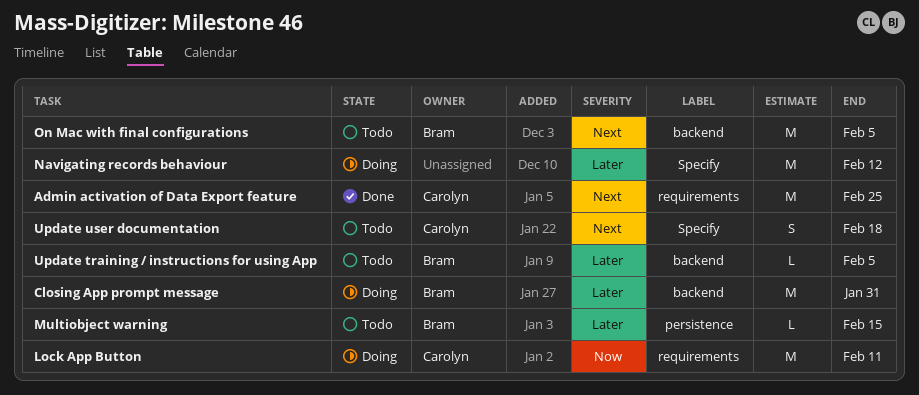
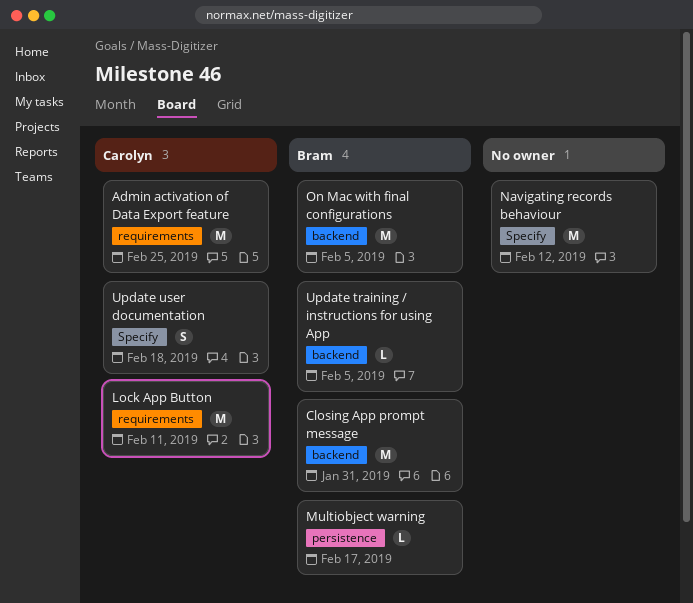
Multiobject warning, due: Feb 15 -> Feb 17

